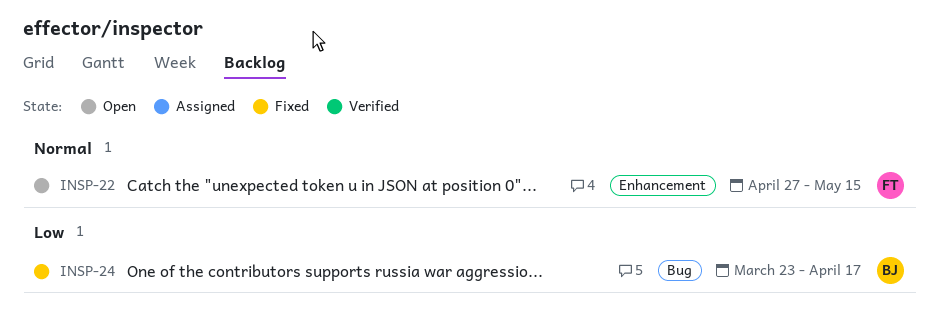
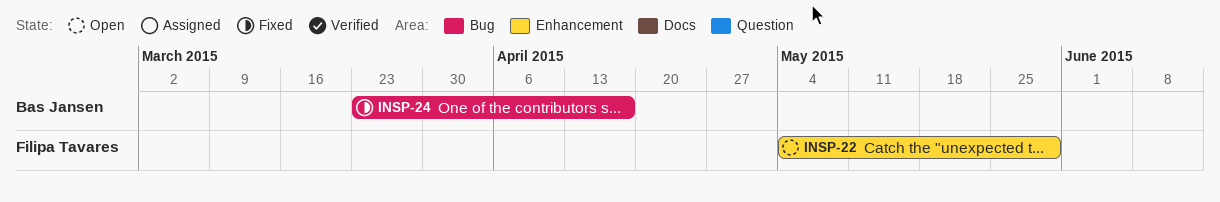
INSP-22, start: Apr 27 -> May 4
INSP-22, due: May 15 -> May 29

